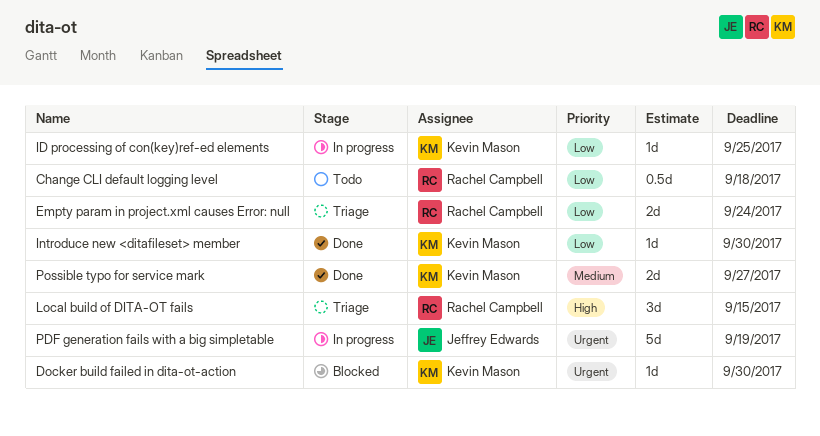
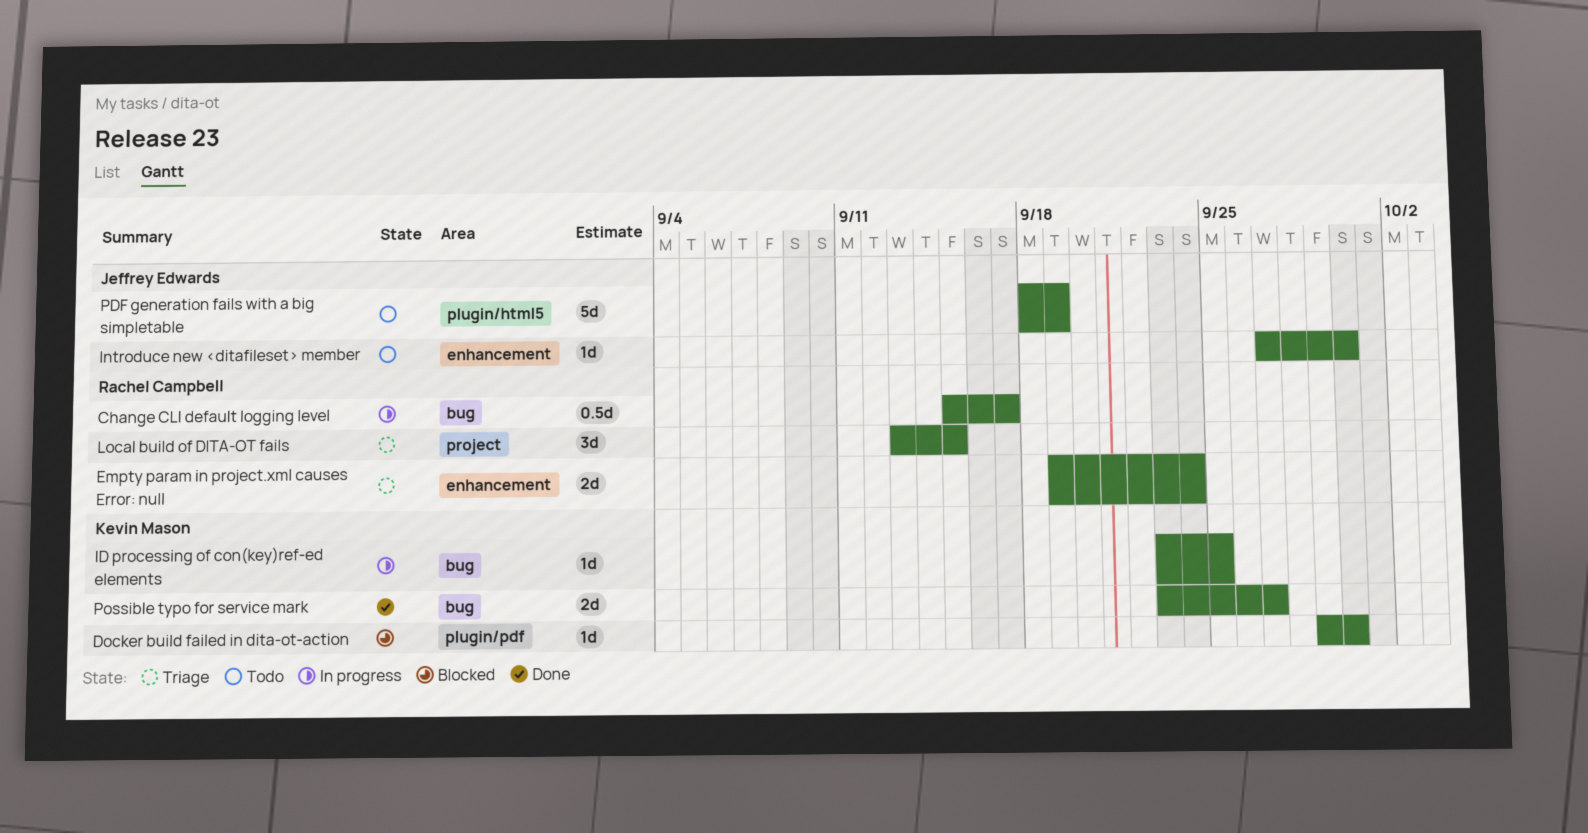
Change CLI default logging level, status: Todo -> In progress
Change CLI default logging level, due: Sep 18 -> Sep 17
Introduce new <ditafileset> member, status: Done -> Todo
Introduce new <ditafileset> member, owner: Kevin Mason -> Jeffrey Edwards
PDF generation fails with a big simpletable, status: In progress -> Todo

